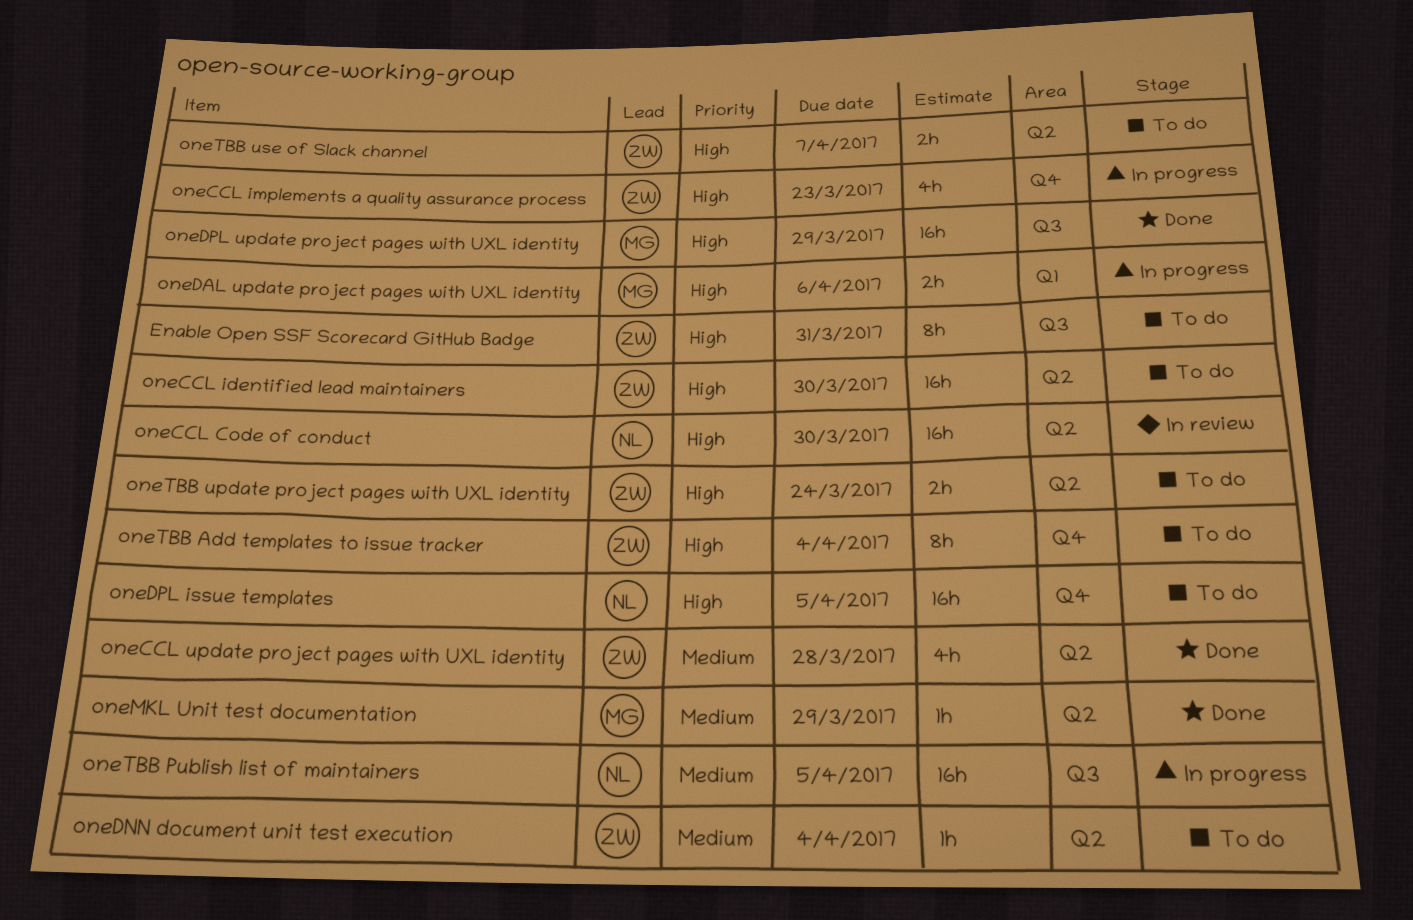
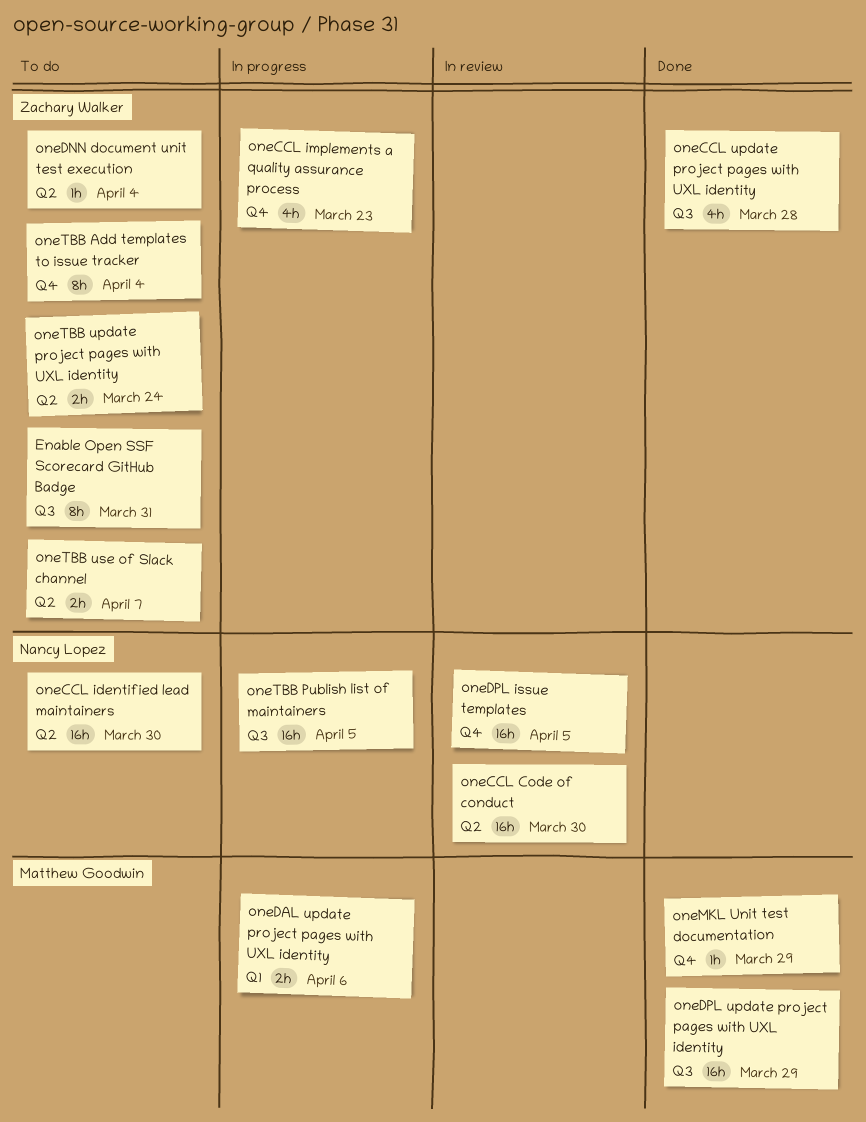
oneCCL identified lead maintainers, owner: Zachary Walker -> Nancy Lopez
oneCCL update project pages with UXL identity, label: Q2 -> Q3
oneDPL issue templates, status: To do -> In review
oneMKL Unit test documentation, label: Q2 -> Q4

